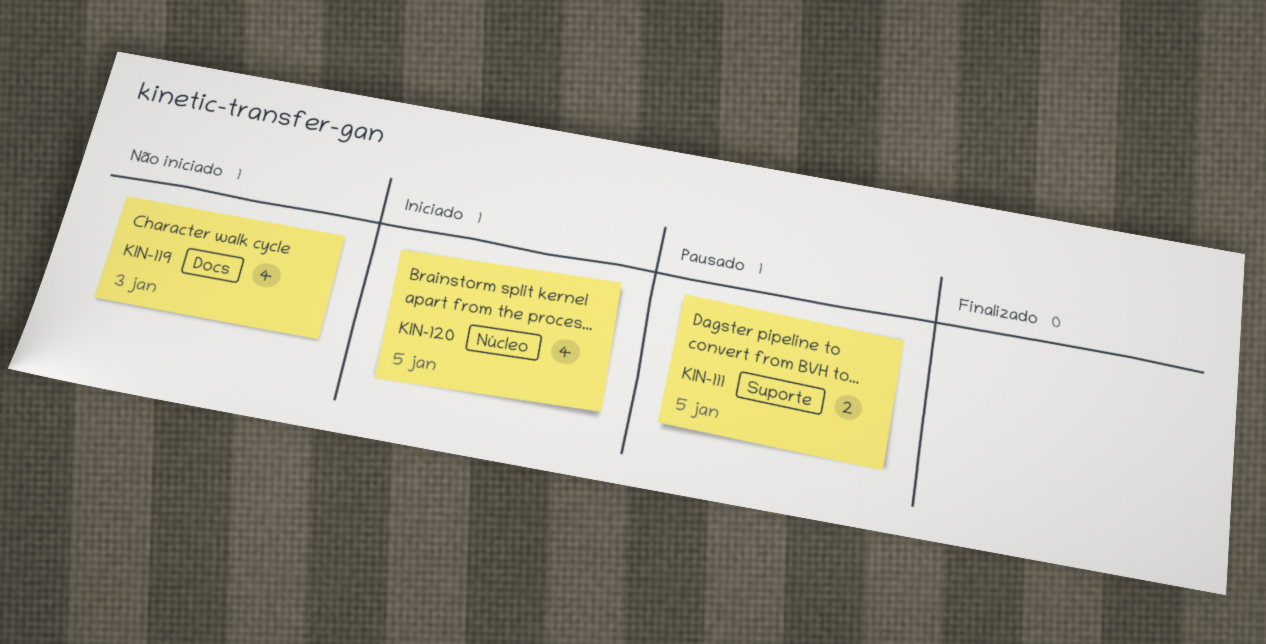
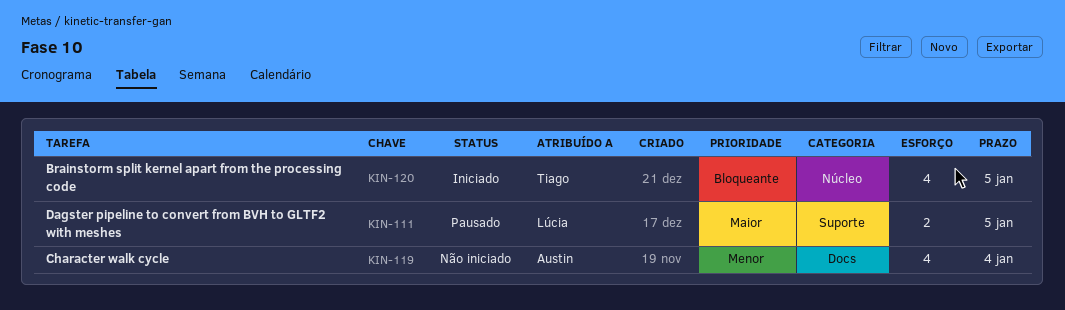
KIN-119, due: Jan 3 -> Jan 4

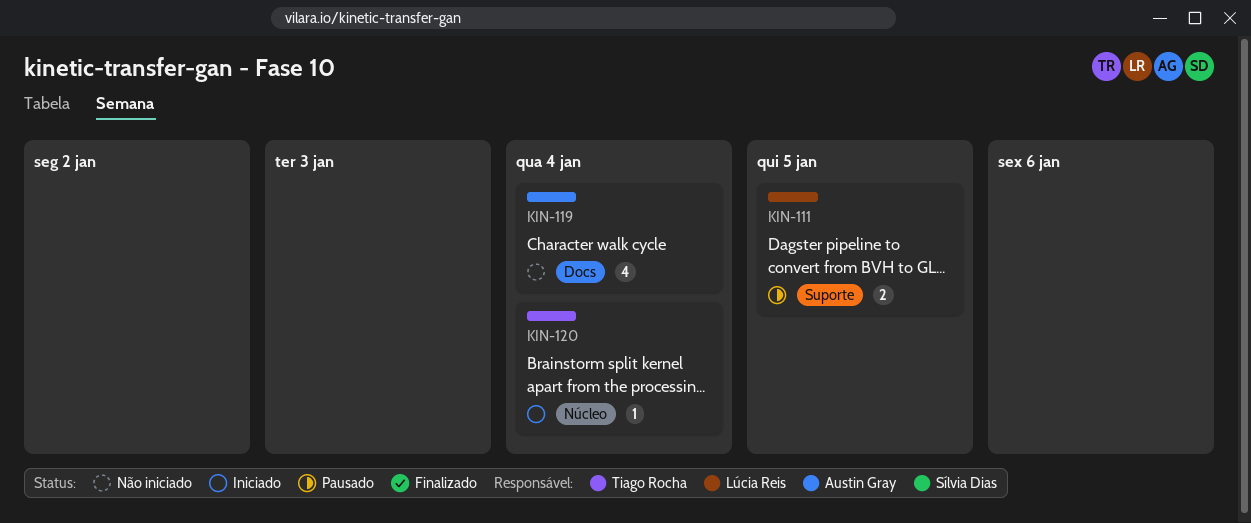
KIN-120, estimate: 4 -> 1
KIN-120, due: Jan 5 -> Jan 4

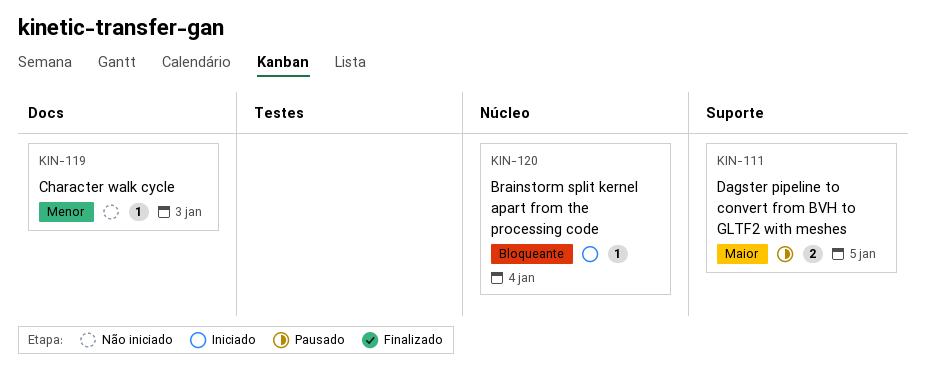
KIN-119, estimate: 4 -> 1
KIN-119, due: Jan 4 -> Jan 3

